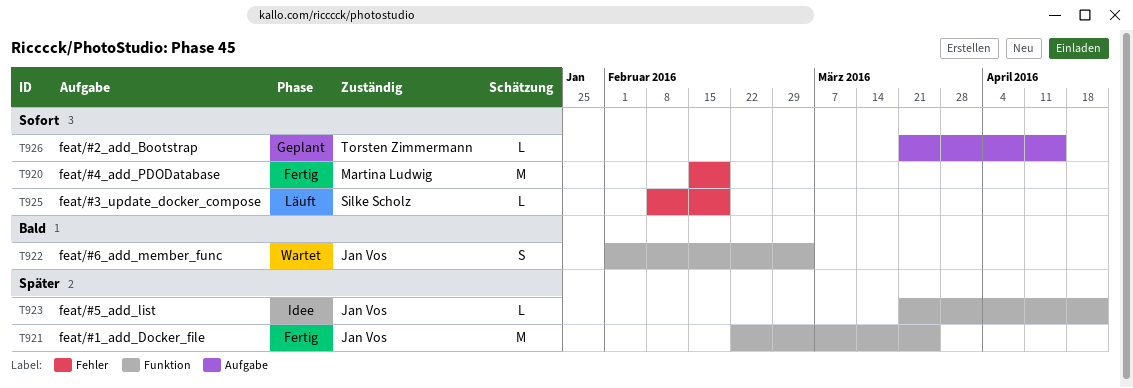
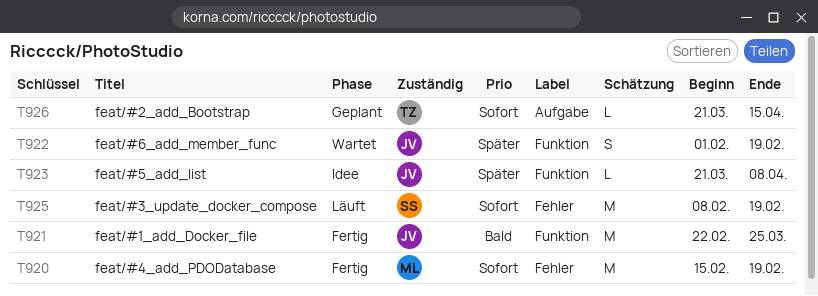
T921, priority: Später -> Bald
T922, priority: Bald -> Später
T922, due: Mar 4 -> Feb 19
T923, due: Apr 22 -> Apr 8
T925, estimate: L -> M

